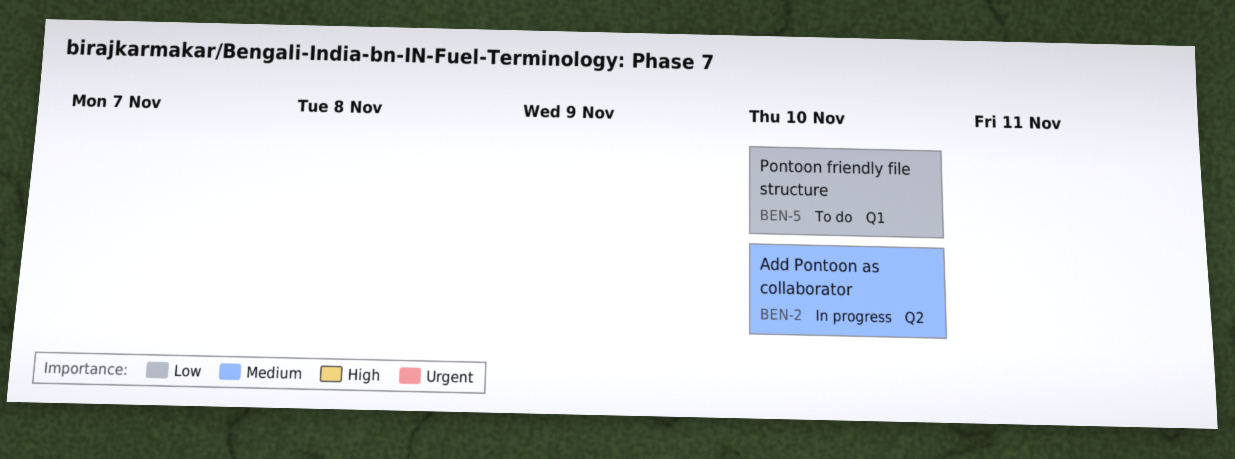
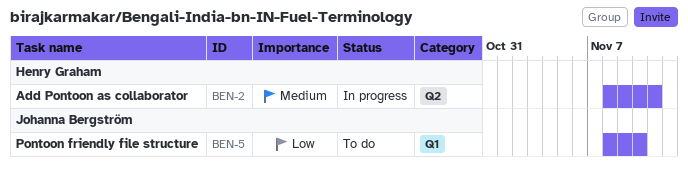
BEN-2, due: Nov 10 -> Nov 11

